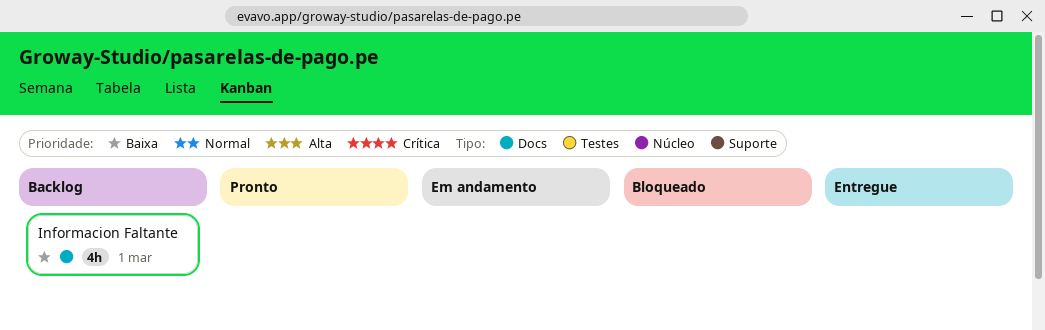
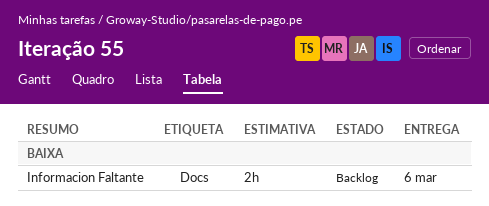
Informacion Faltante, estimate: 4h -> 2h
Informacion Faltante, due: Mar 1 -> Mar 6

